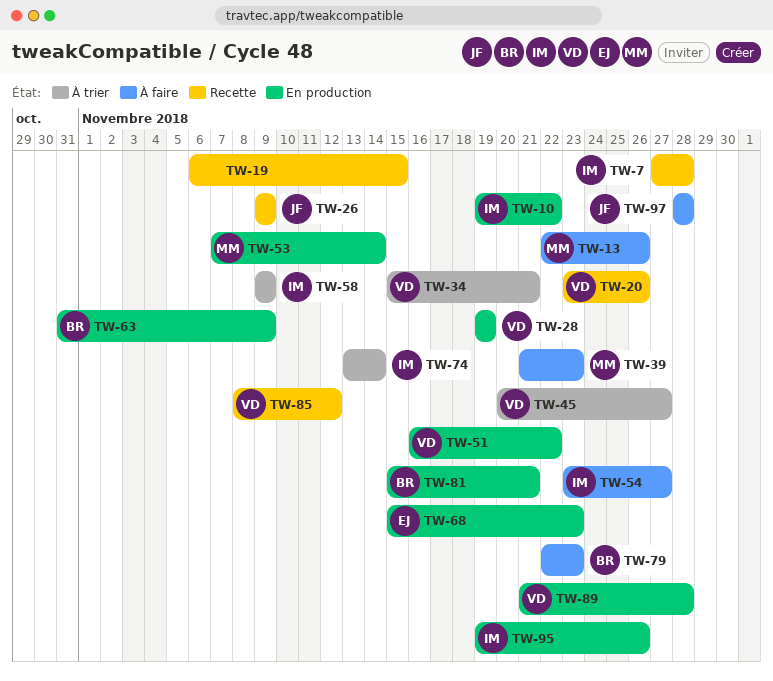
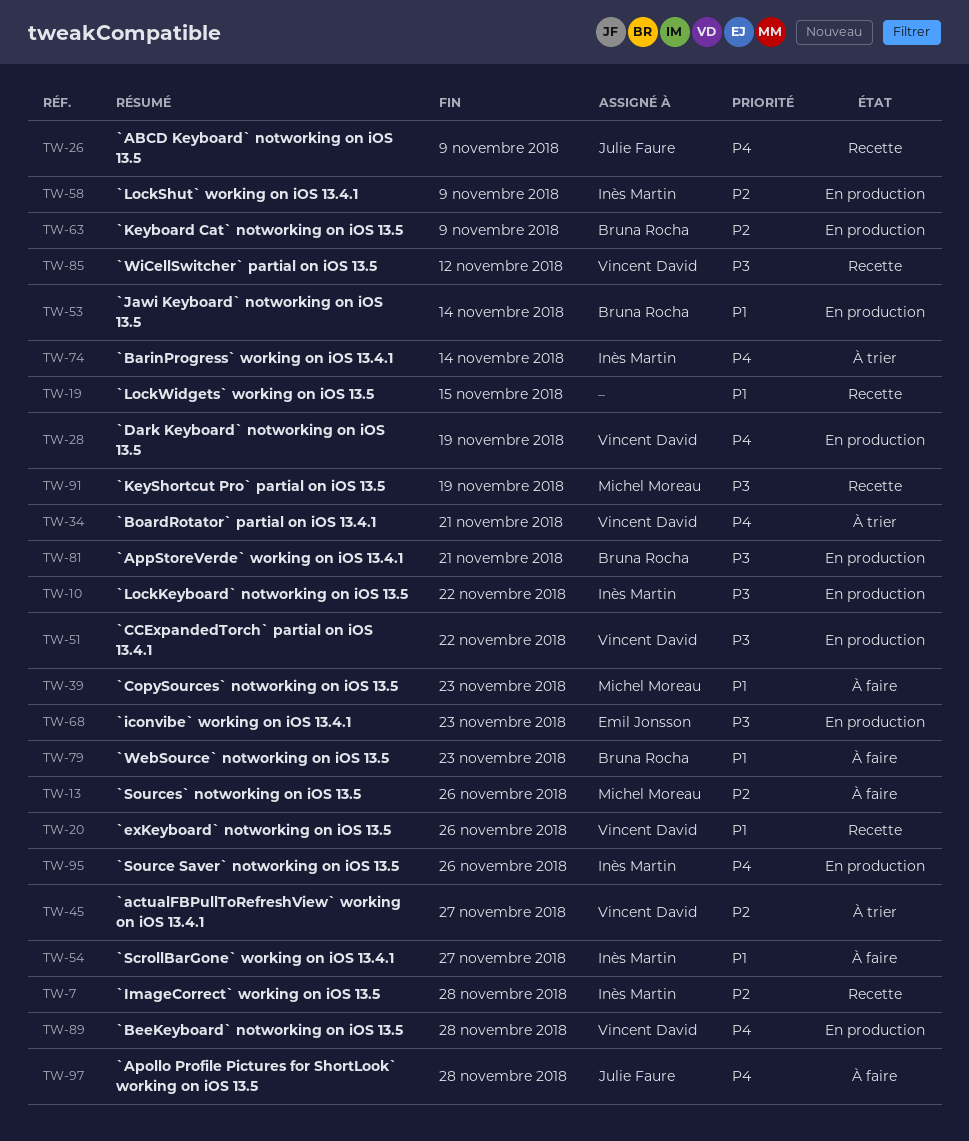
TW-53, owner: Michel Moreau -> Bruna Rocha
TW-58, status: À trier -> En production
TW-91: none -> present

